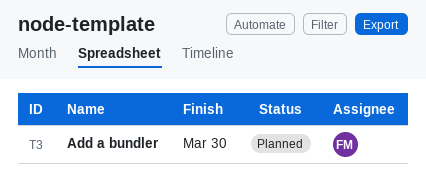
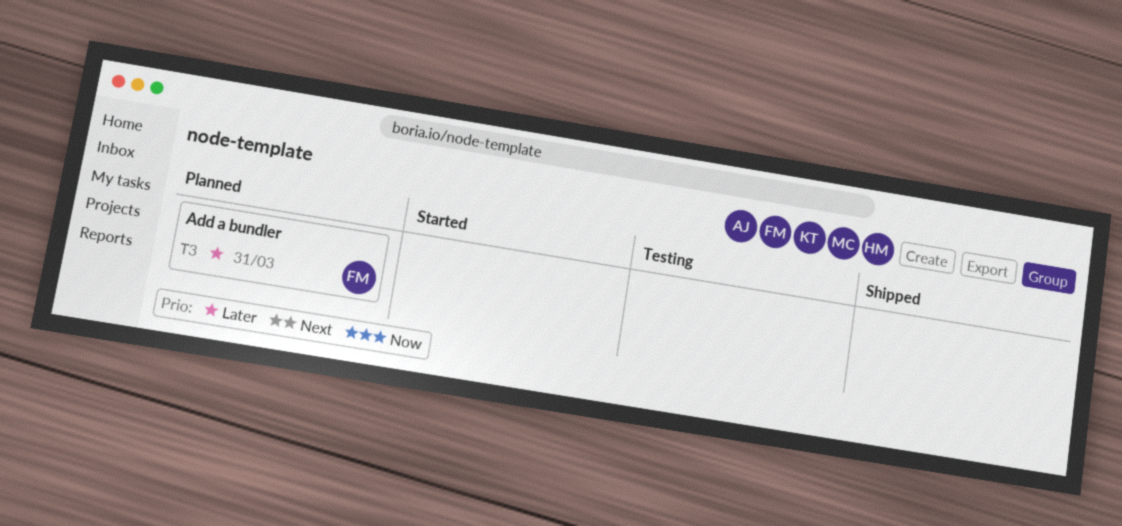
T3, due: Mar 30 -> Mar 31

